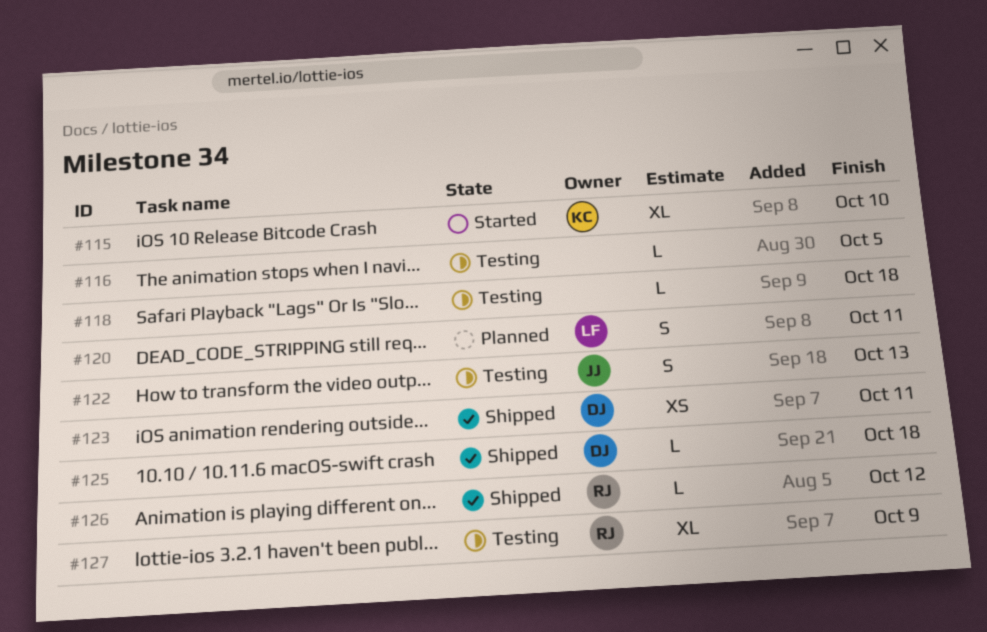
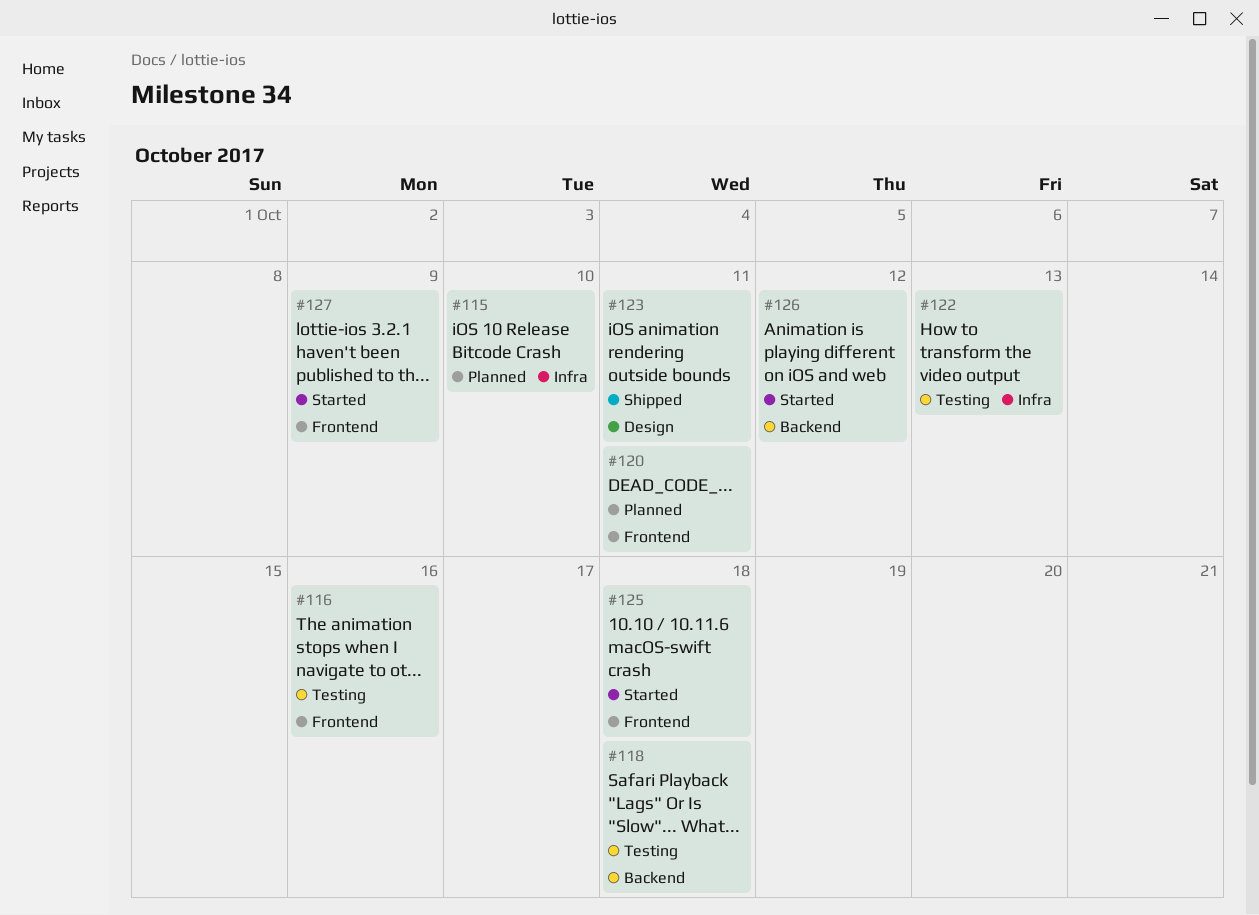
#115, status: Started -> Planned
#116, due: Oct 5 -> Oct 16
#125, status: Shipped -> Started
#126, status: Shipped -> Started
#127, status: Testing -> Started

